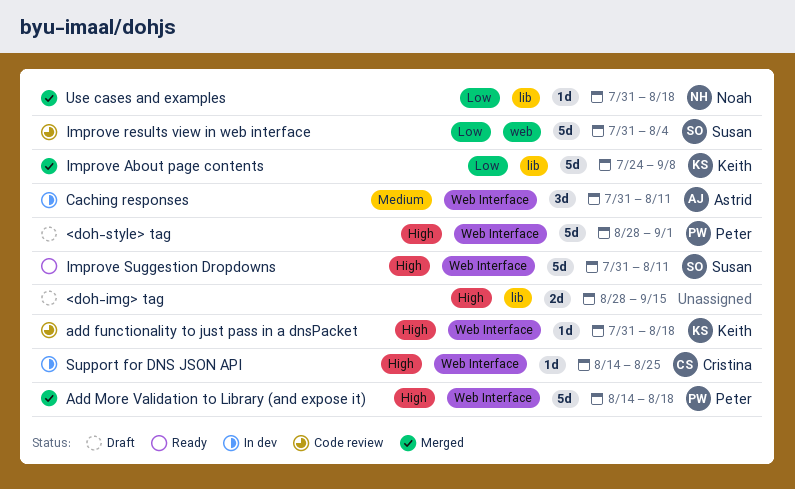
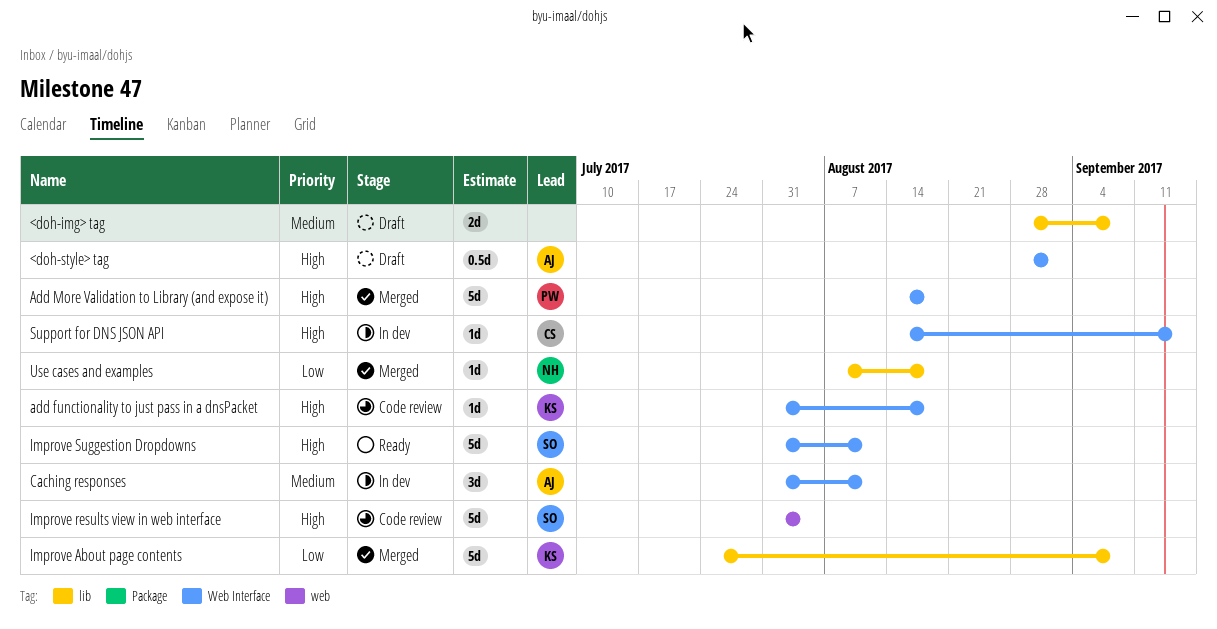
<doh-img> tag, priority: High -> Medium
<doh-img> tag, due: Sep 15 -> Sep 8
<doh-style> tag, owner: Peter -> Astrid
<doh-style> tag, estimate: 5d -> 0.5d
Improve results view in web interface, priority: Low -> High
Support for DNS JSON API, due: Aug 25 -> Sep 15
Use cases and examples, start: Jul 31 -> Aug 7

